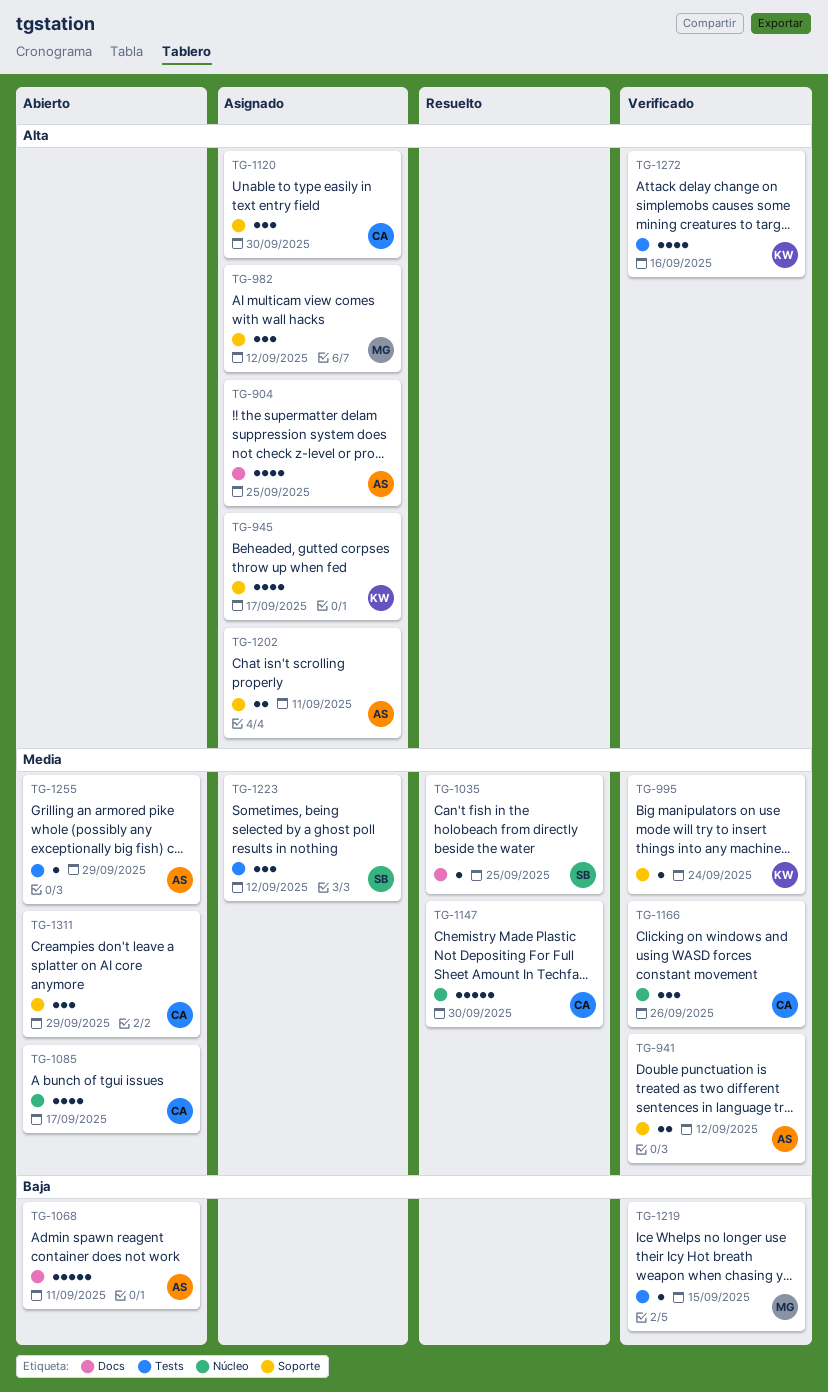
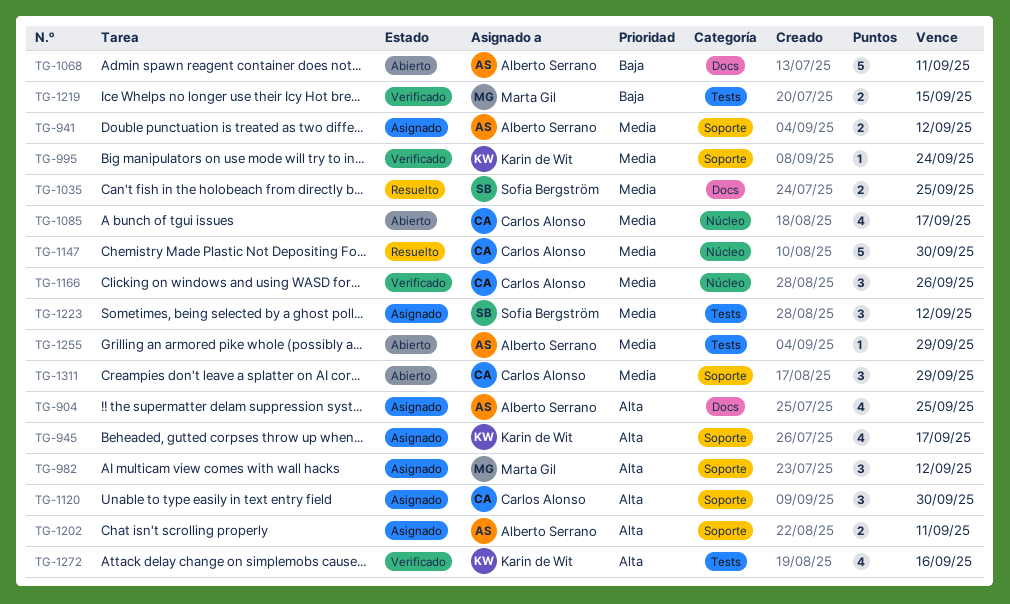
TG-941, status: Verificado -> Asignado
TG-1035, estimate: 1 -> 2
TG-1219, estimate: 1 -> 2

